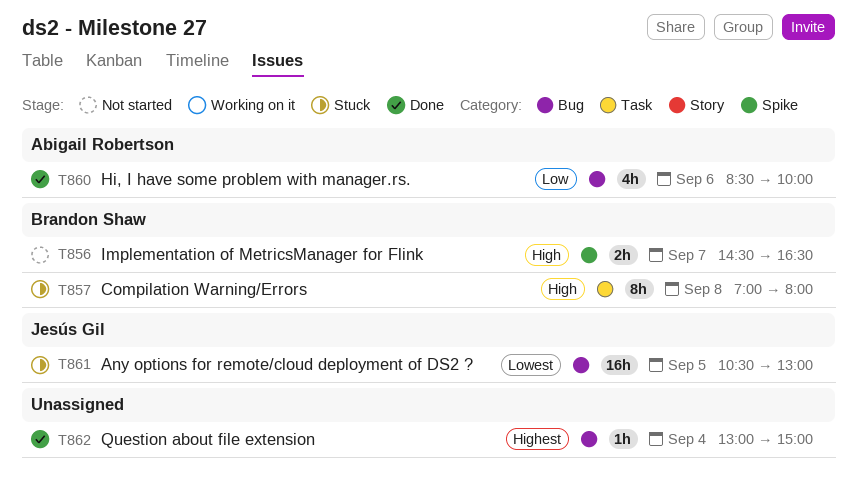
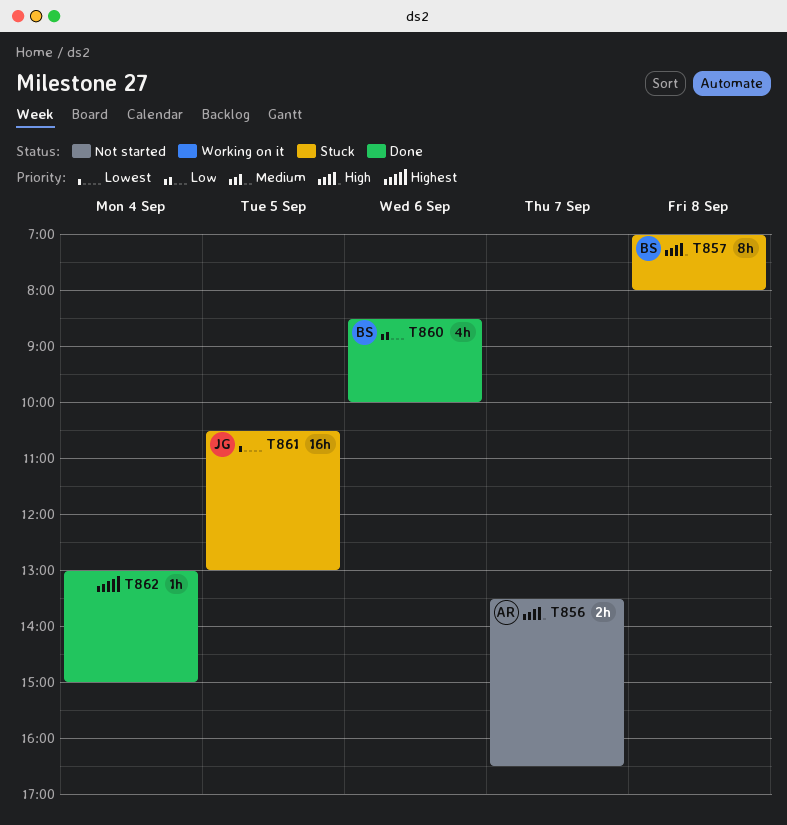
T856, owner: Brandon Shaw -> Abigail Robertson
T856, begins: 14:30 -> 13:30
T860, owner: Abigail Robertson -> Brandon Shaw

